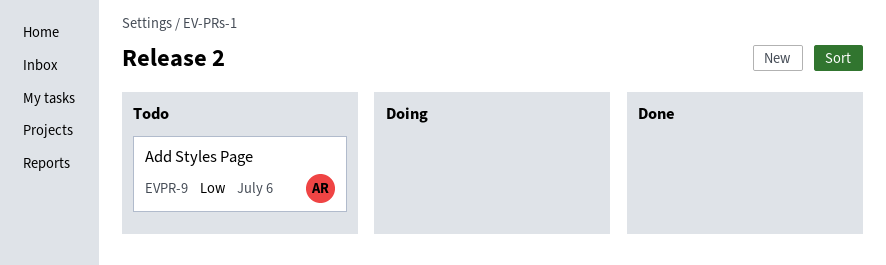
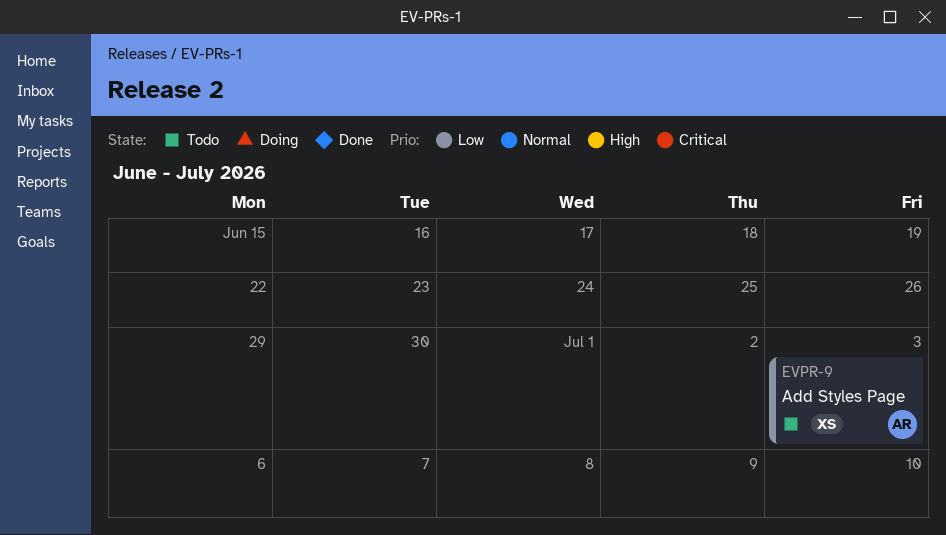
EVPR-9, due: Jul 6 -> Jul 3

